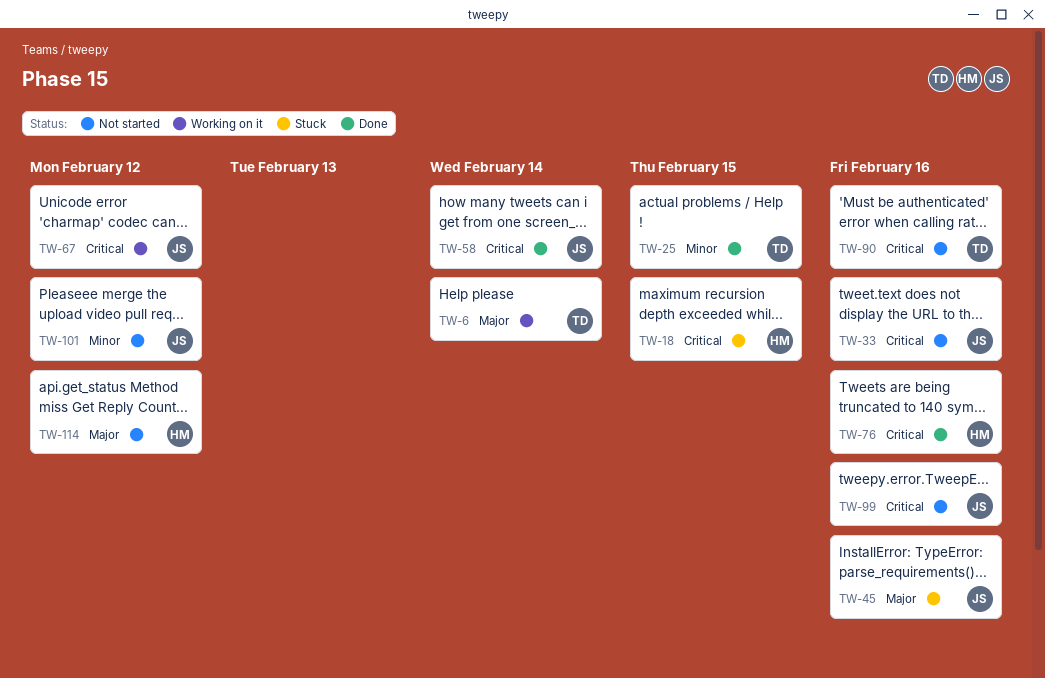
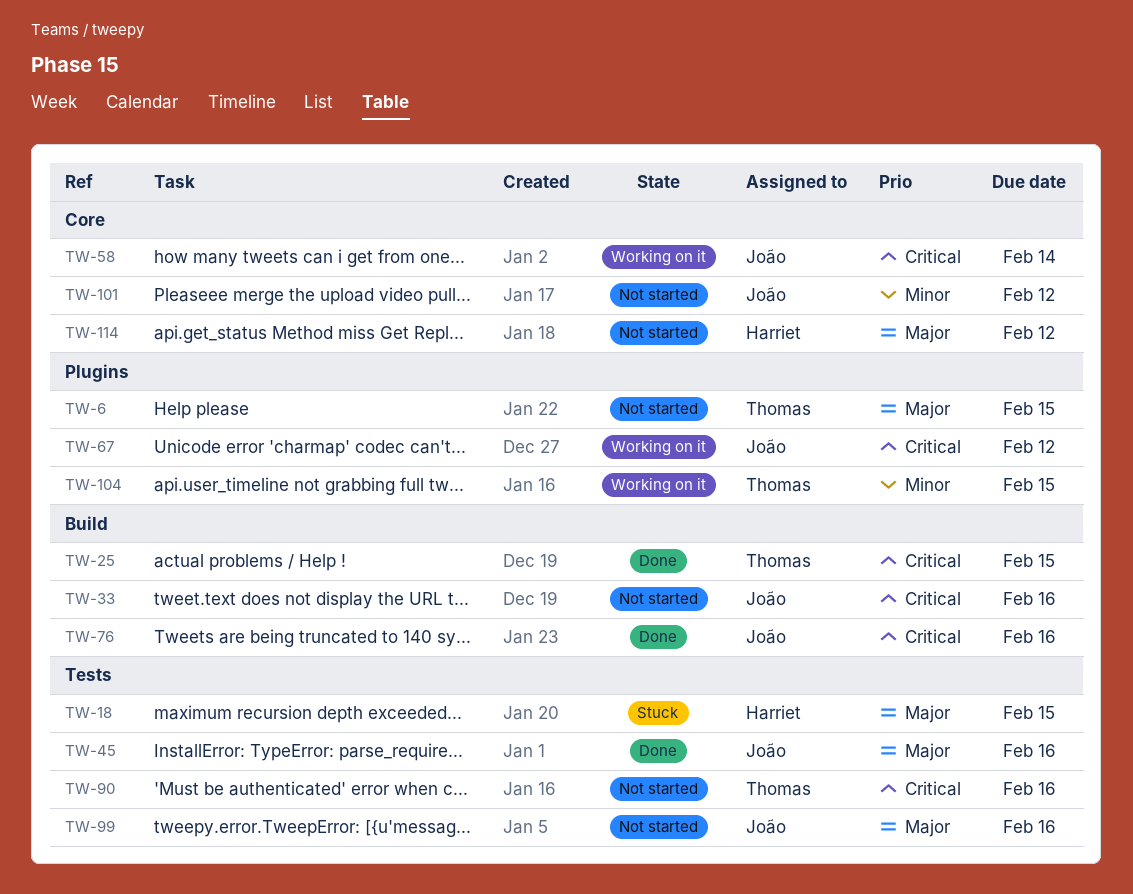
TW-6, status: Working on it -> Not started
TW-6, due: Feb 14 -> Feb 15
TW-18, priority: Critical -> Major
TW-25, priority: Minor -> Critical
TW-45, status: Stuck -> Done
TW-58, status: Done -> Working on it
TW-76, owner: Harriet -> João
TW-99, priority: Critical -> Major
TW-104: none -> present

